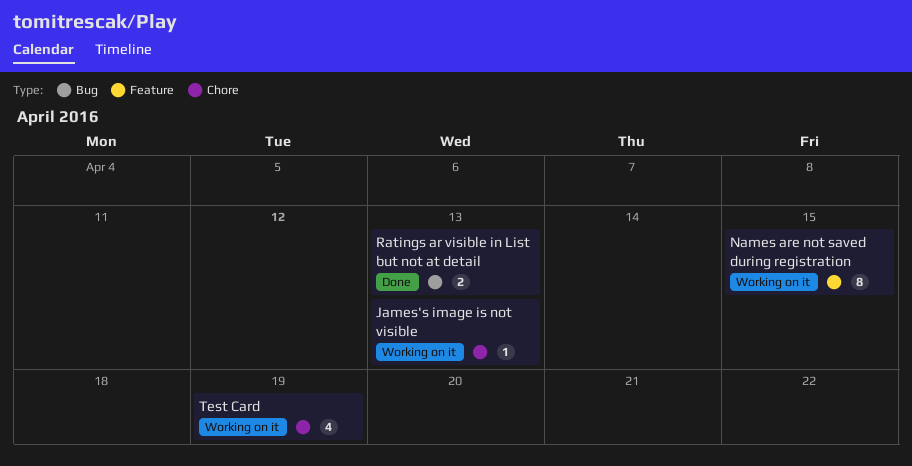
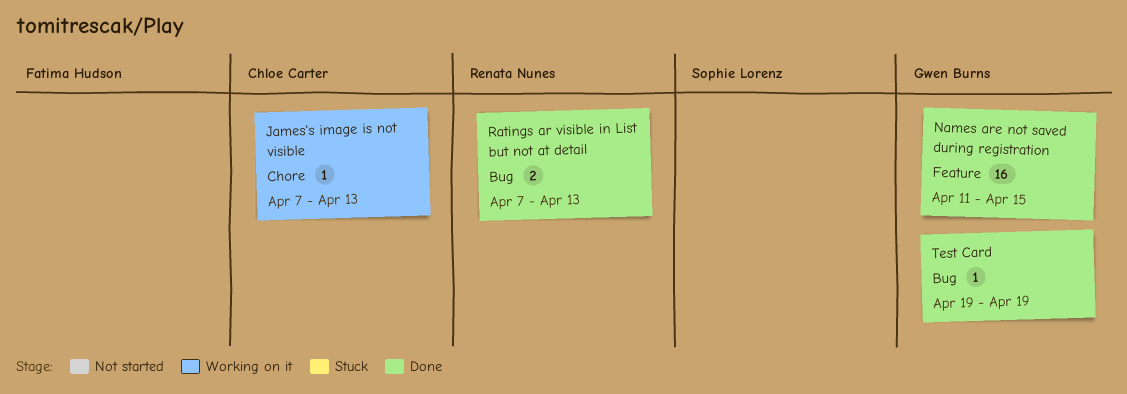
Names are not saved during registration, status: Working on it -> Done
Names are not saved during registration, estimate: 8 -> 16
Test Card, status: Working on it -> Done
Test Card, label: Chore -> Bug
Test Card, estimate: 4 -> 1

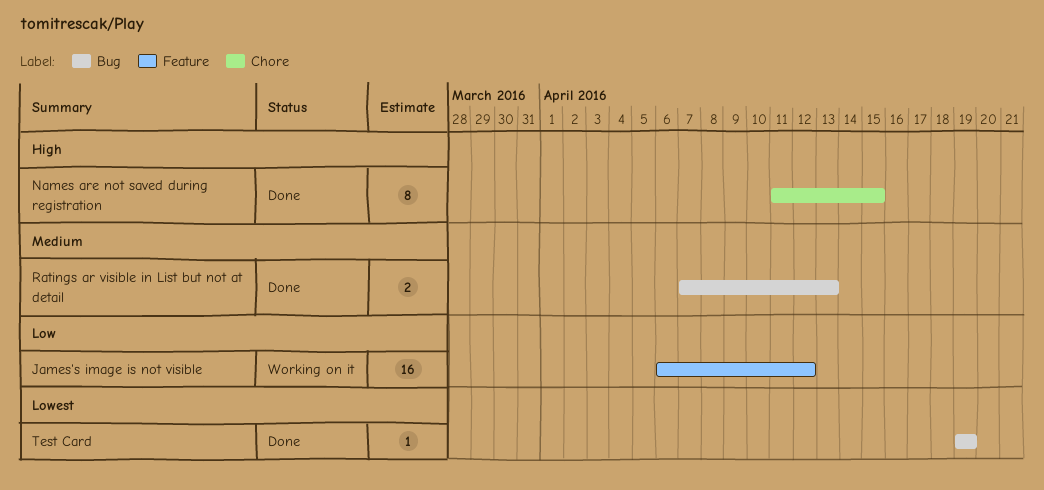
James's image is not visible, label: Chore -> Feature
James's image is not visible, estimate: 1 -> 16
James's image is not visible, start: Apr 7 -> Apr 6
James's image is not visible, due: Apr 13 -> Apr 12
Names are not saved during registration, label: Feature -> Chore
Names are not saved during registration, estimate: 16 -> 8

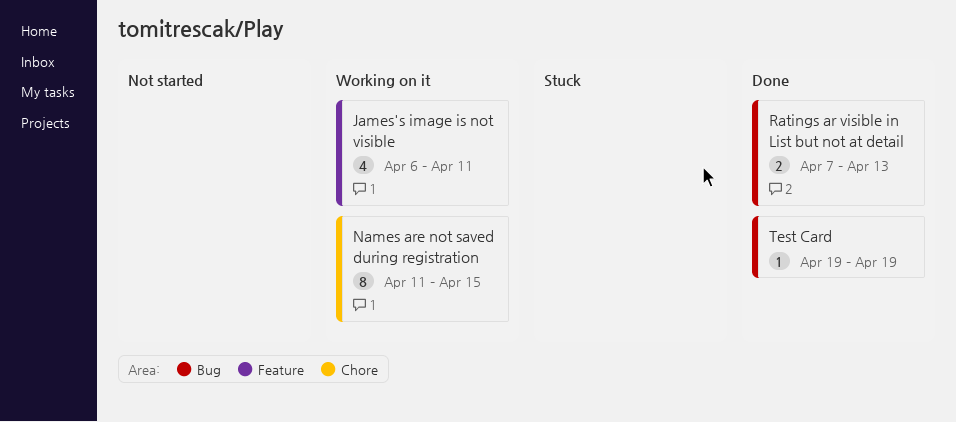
James's image is not visible, estimate: 16 -> 4
James's image is not visible, due: Apr 12 -> Apr 11
Names are not saved during registration, status: Done -> Working on it

